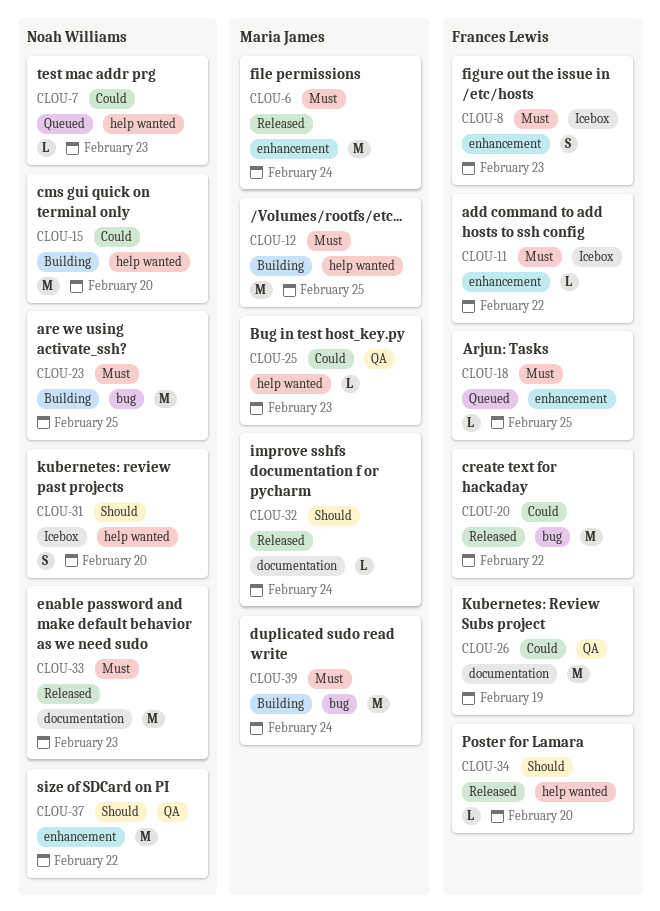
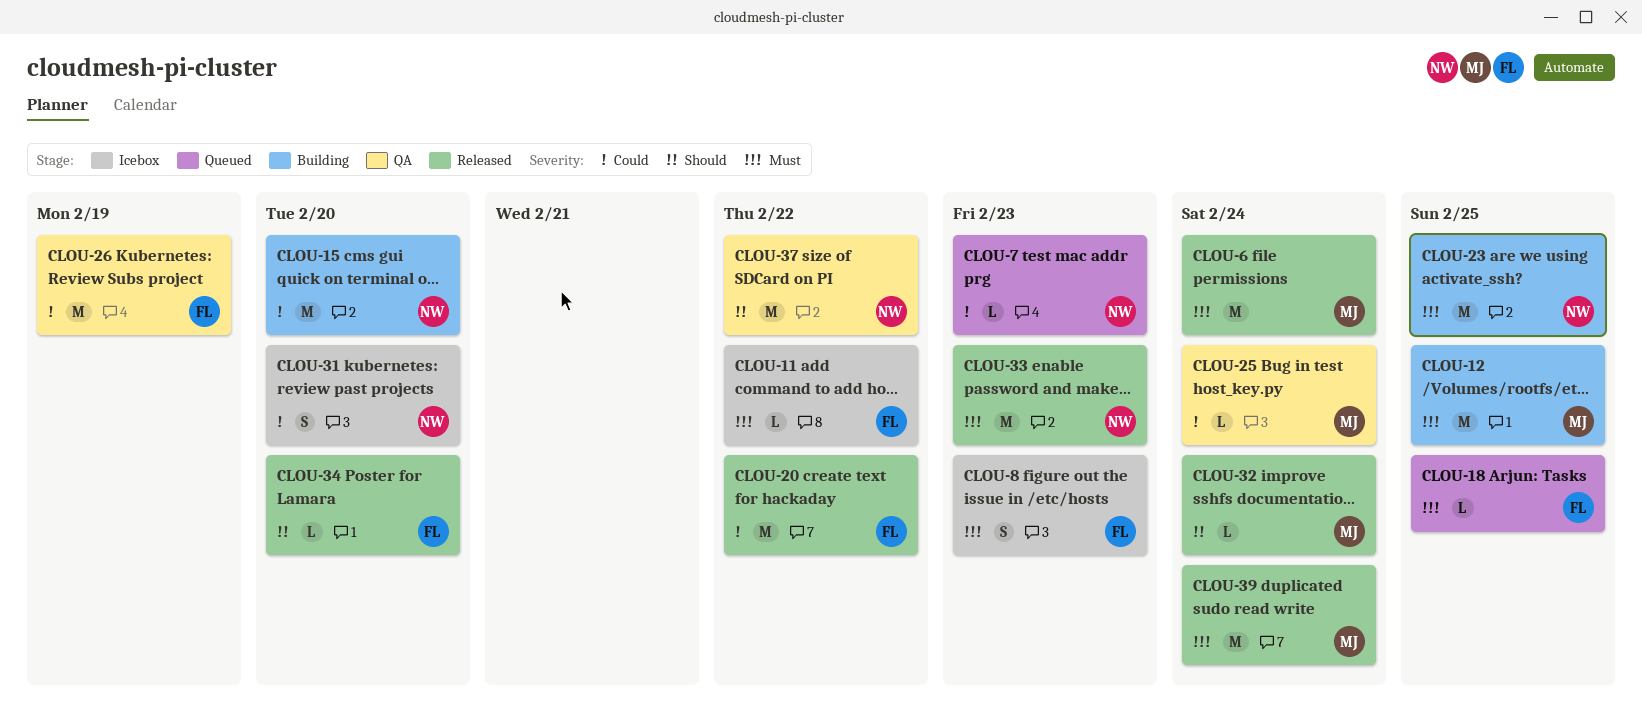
CLOU-25, due: Feb 23 -> Feb 24
CLOU-31, priority: Should -> Could
CLOU-39, status: Building -> Released

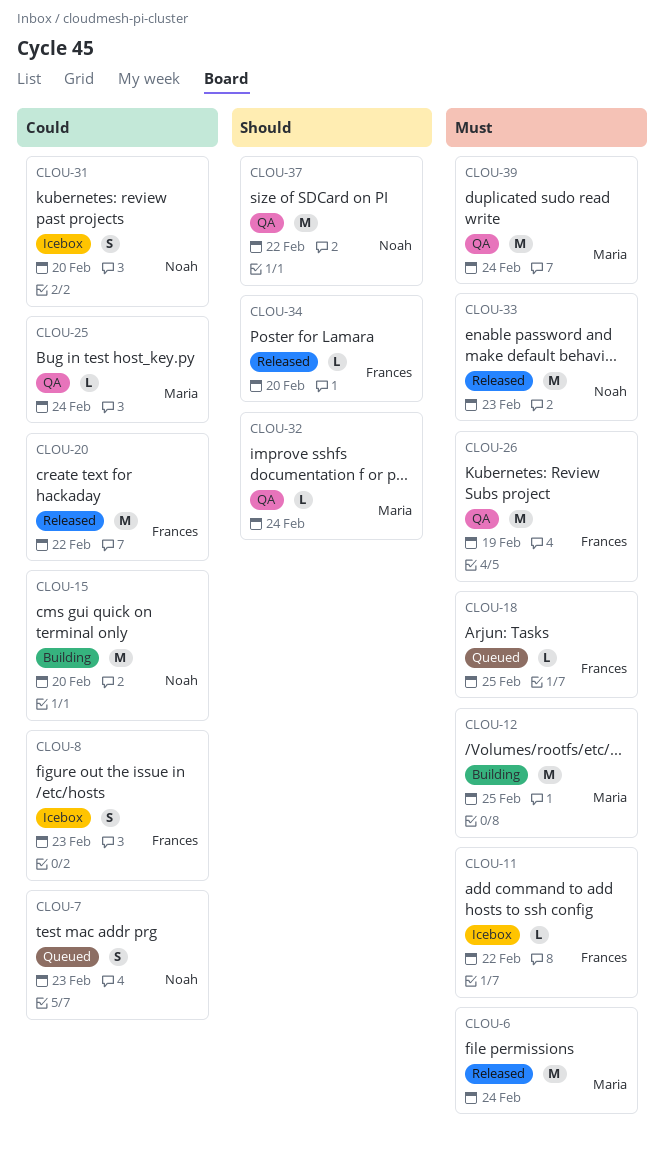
CLOU-7, estimate: L -> S
CLOU-8, priority: Must -> Could
CLOU-23: present -> none
CLOU-26, priority: Could -> Must
CLOU-32, status: Released -> QA
CLOU-39, status: Released -> QA

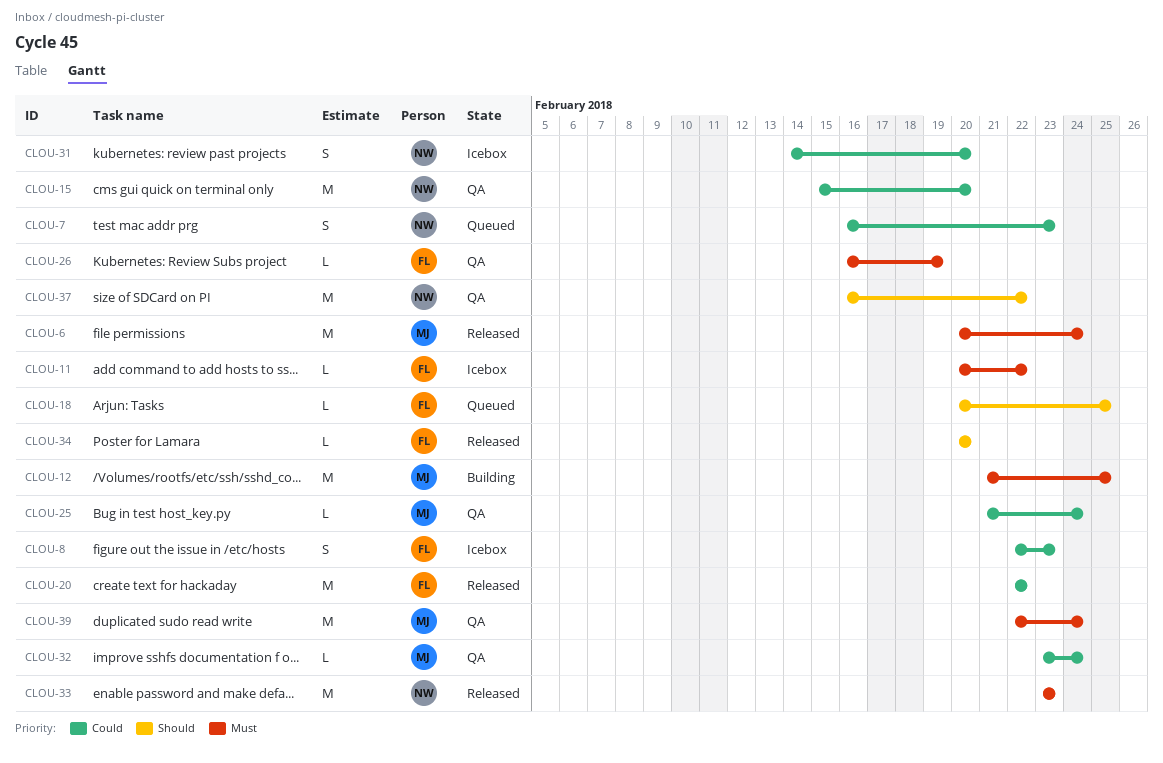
CLOU-15, status: Building -> QA
CLOU-18, priority: Must -> Should
CLOU-26, estimate: M -> L
CLOU-32, priority: Should -> Could

